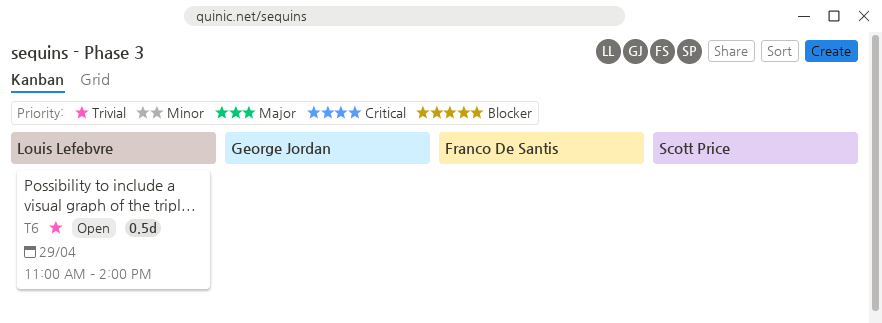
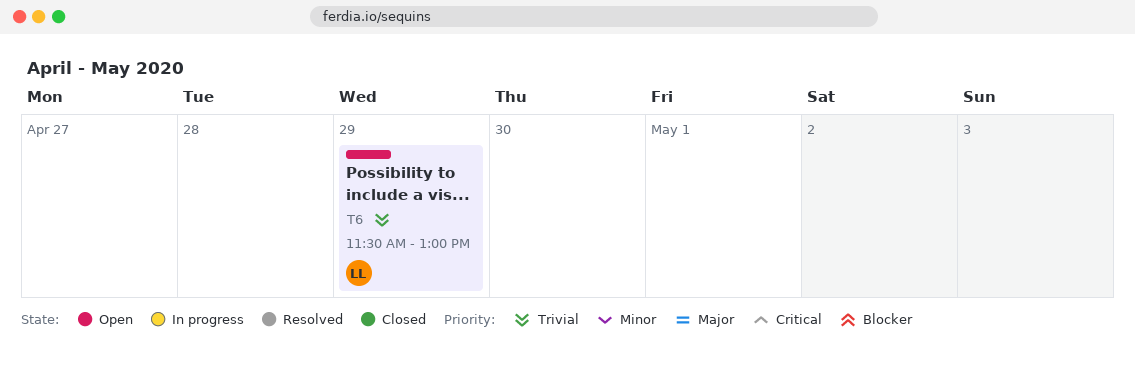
T6, begins: 11:00 -> 11:30
T6, ends: 14:00 -> 13:00

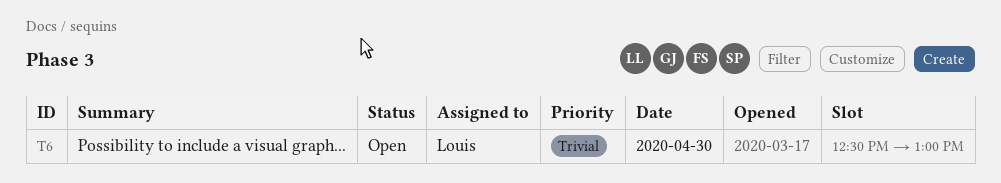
T6, day: Apr 29 -> Apr 30
T6, begins: 11:30 -> 12:30

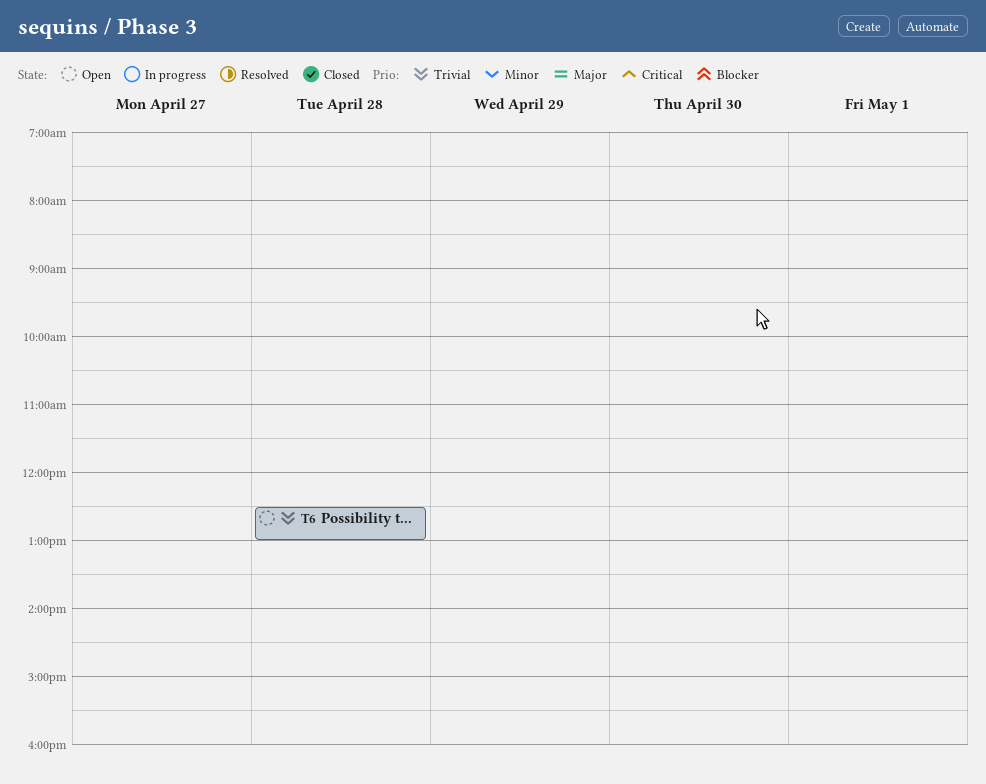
T6, day: Apr 30 -> Apr 28

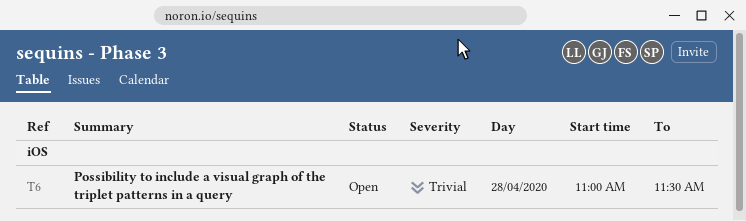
T6, begins: 12:30 -> 11:00
T6, ends: 13:00 -> 11:30

